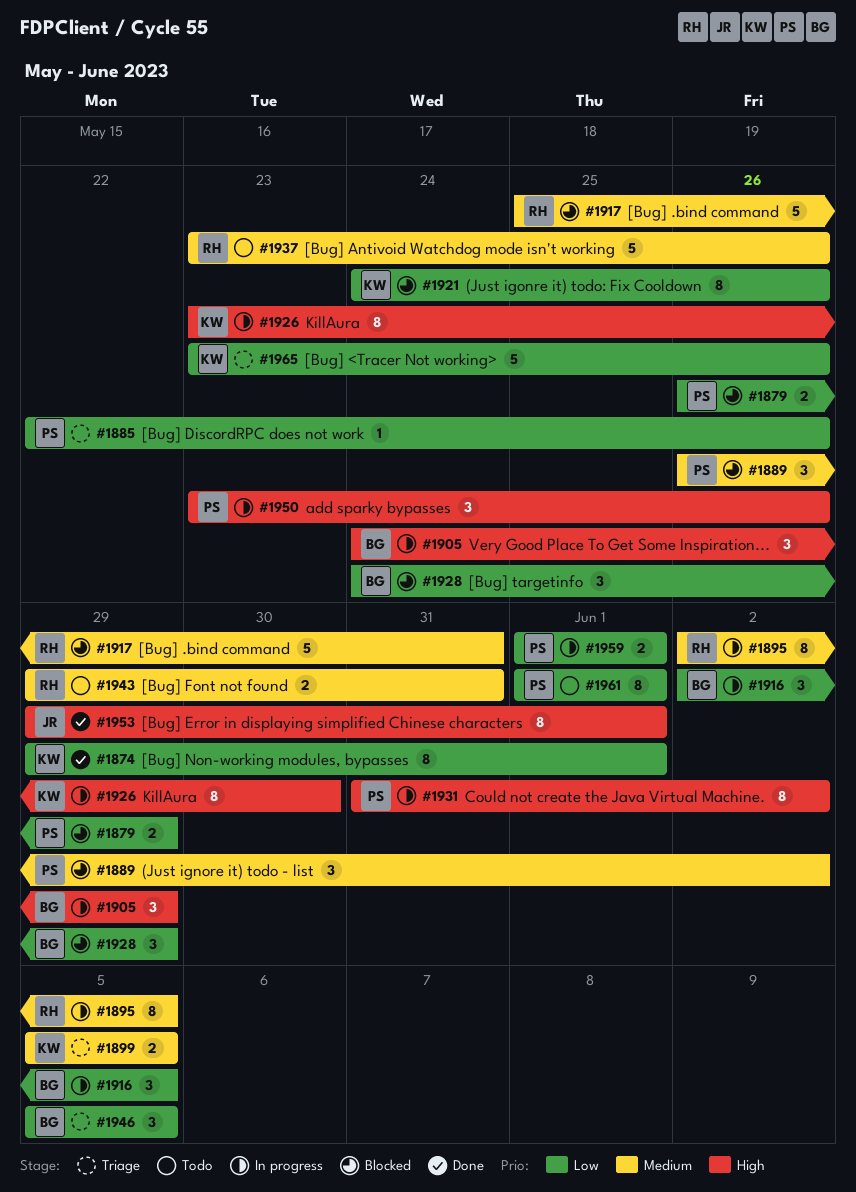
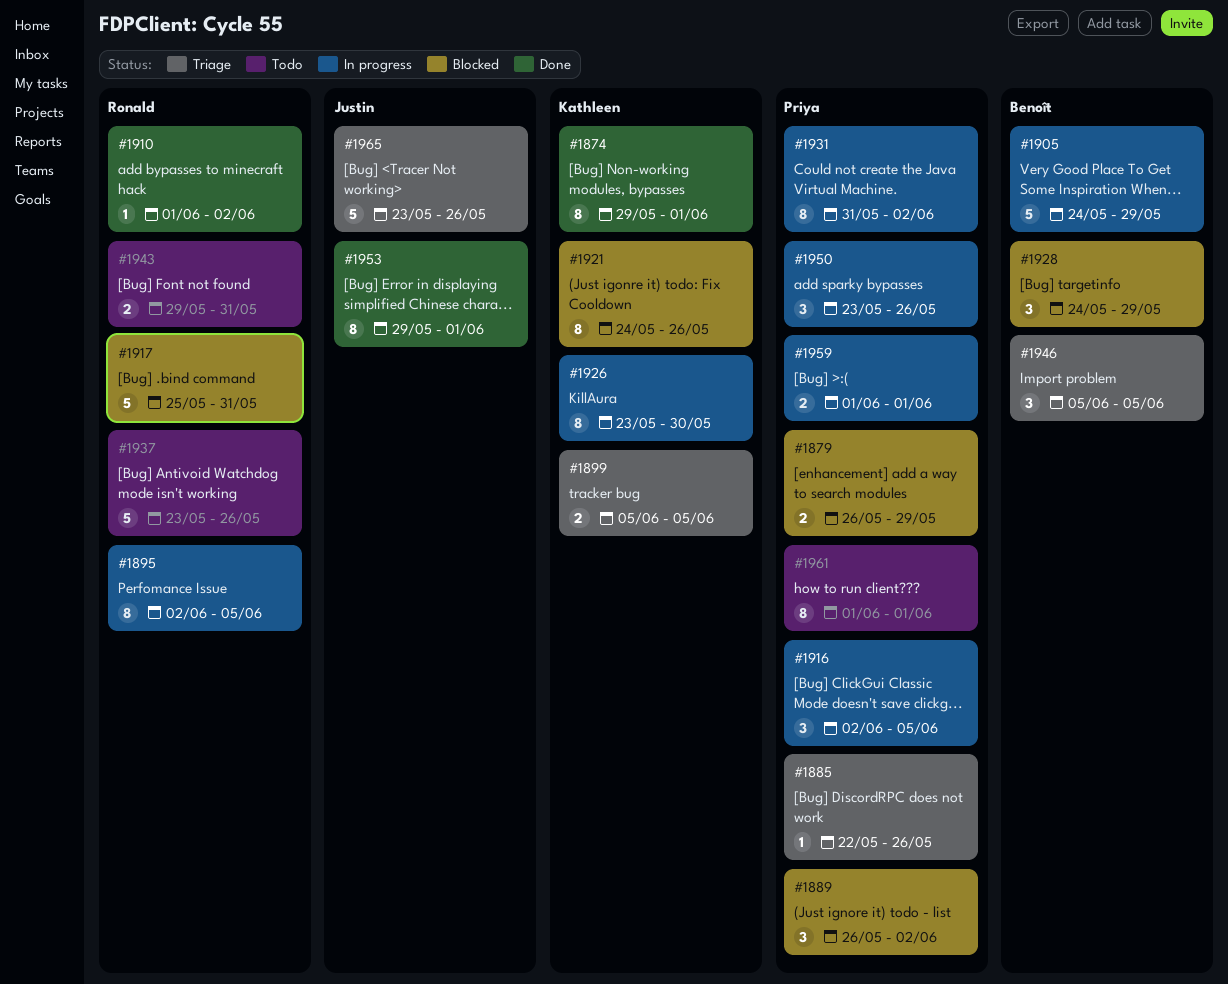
#1905, estimate: 3 -> 5
#1910: none -> present
#1916, owner: Benoît -> Priya
#1965, owner: Kathleen -> Justin

